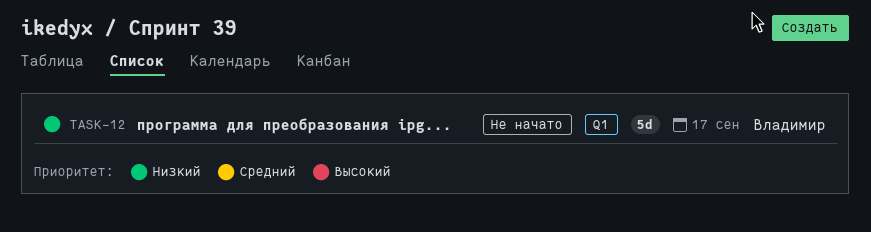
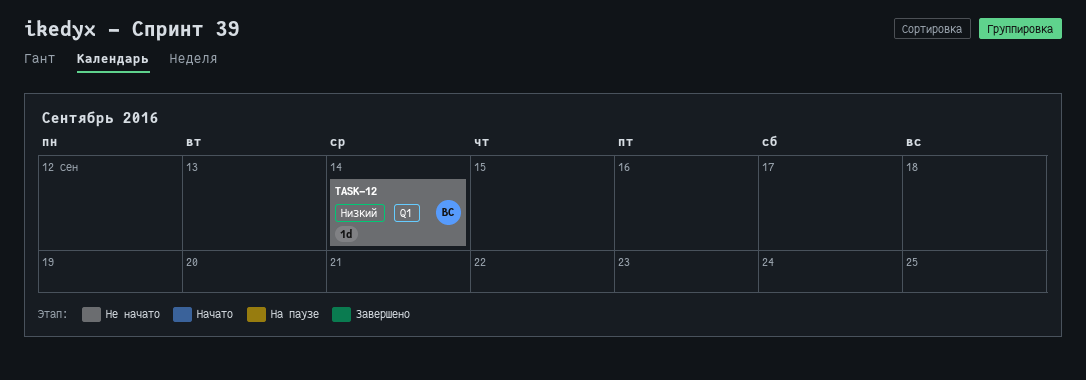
TASK-12, estimate: 5d -> 1d
TASK-12, due: Sep 17 -> Sep 14

